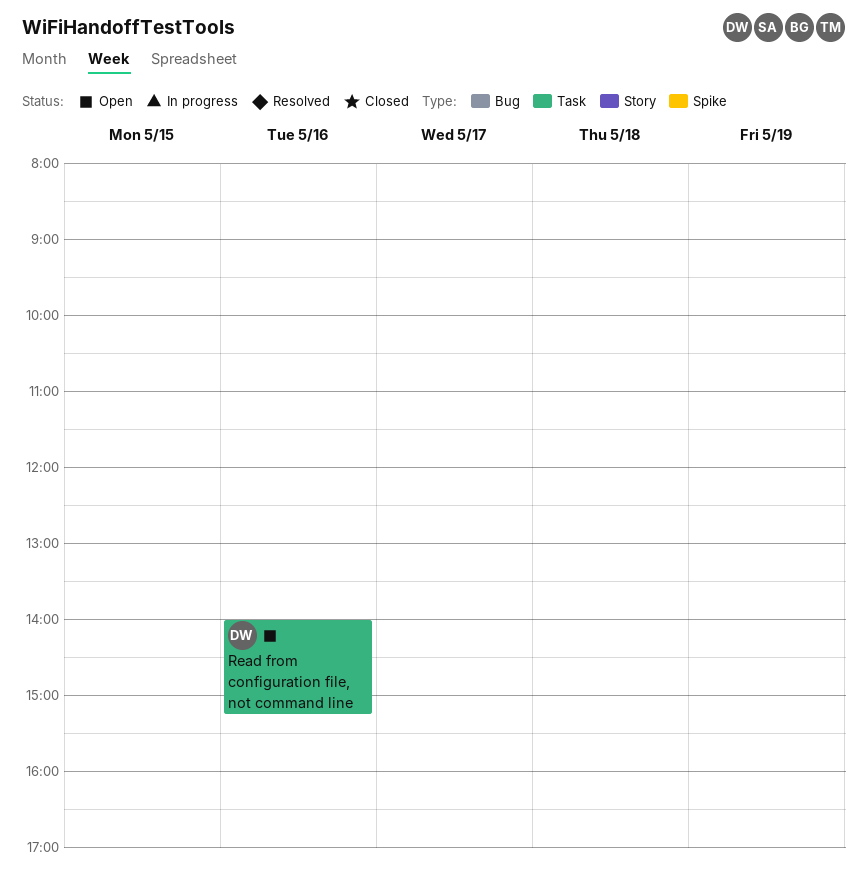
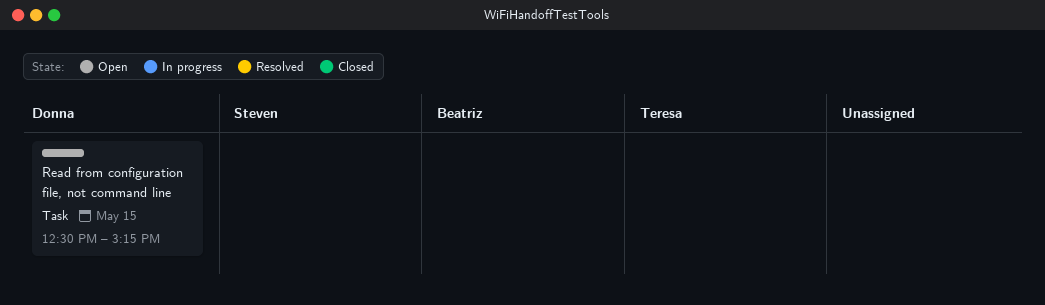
Read from configuration file, not command line, day: May 16 -> May 15
Read from configuration file, not command line, begins: 14:00 -> 12:30

